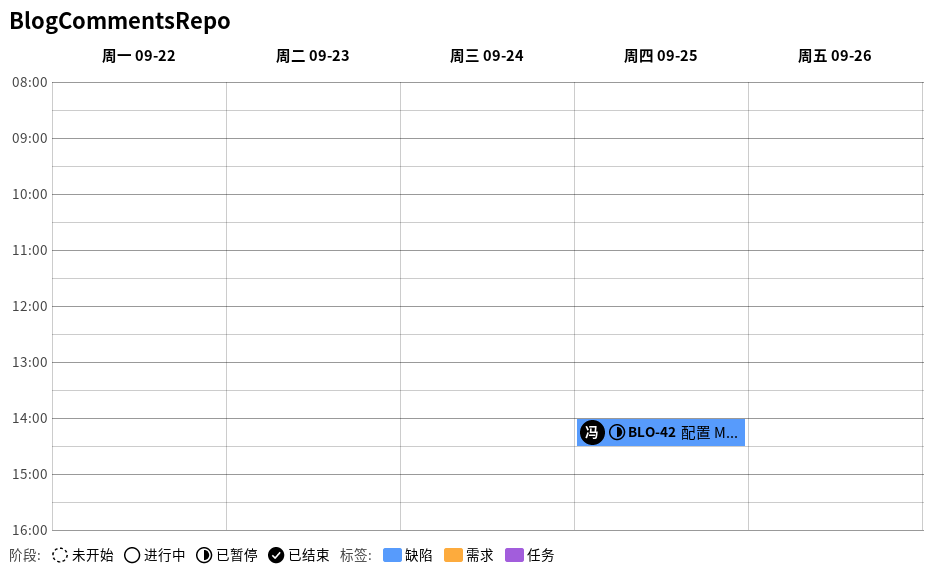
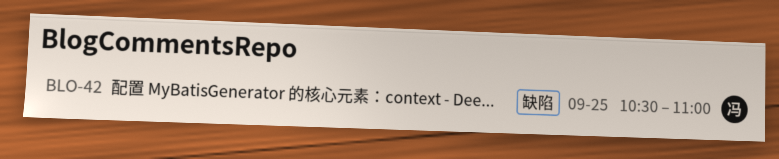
BLO-42, begins: 14:00 -> 10:30
BLO-42, ends: 14:30 -> 11:00

